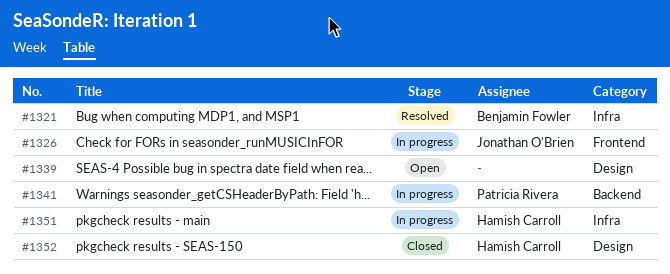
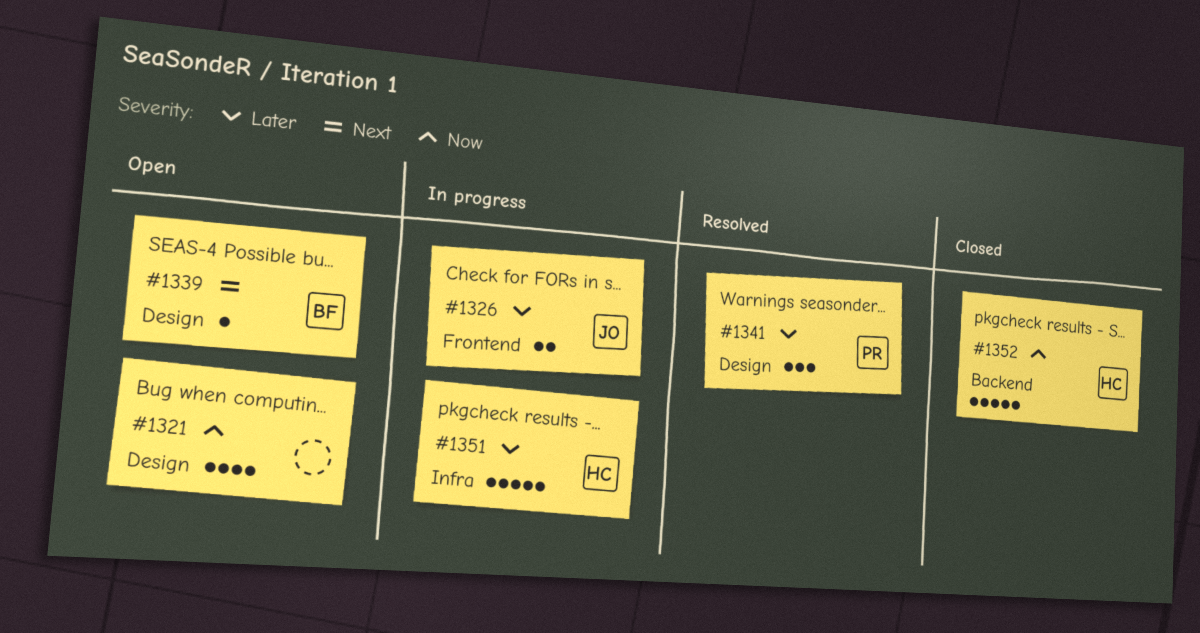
#1321, status: Resolved -> Open
#1321, owner: Benjamin Fowler -> none
#1321, label: Infra -> Design
#1339, owner: none -> Benjamin Fowler
#1341, status: In progress -> Resolved
#1341, label: Backend -> Design
#1352, label: Design -> Backend

